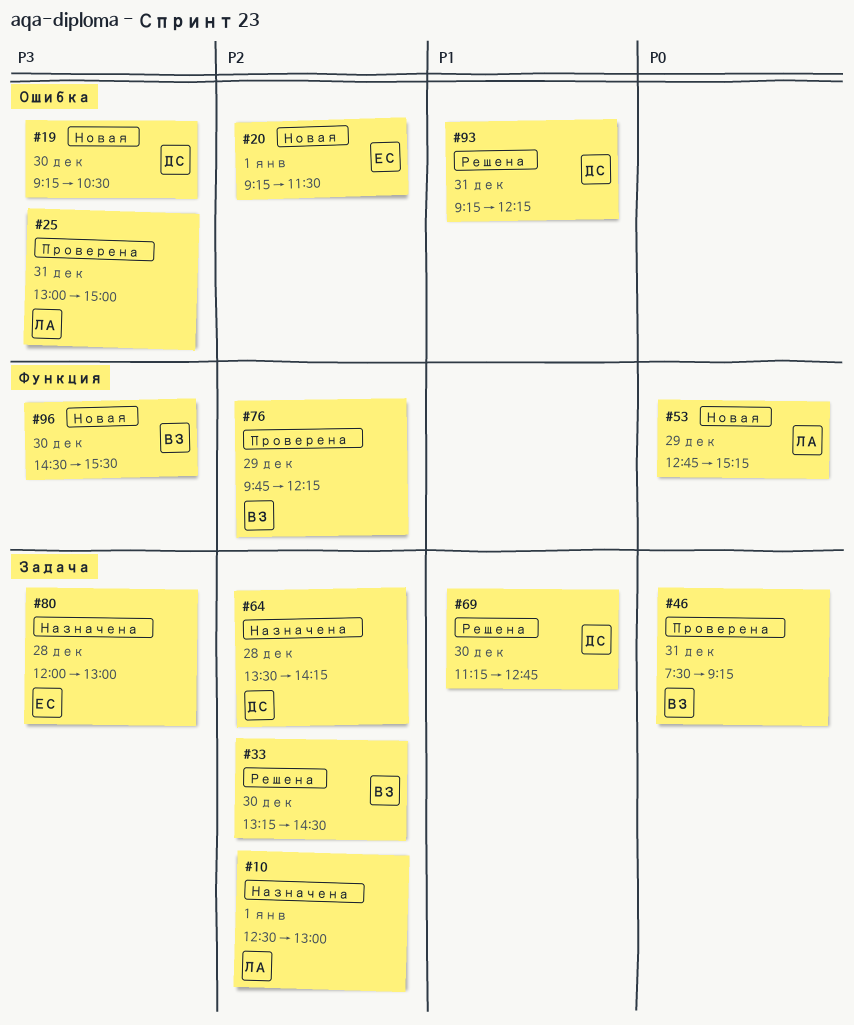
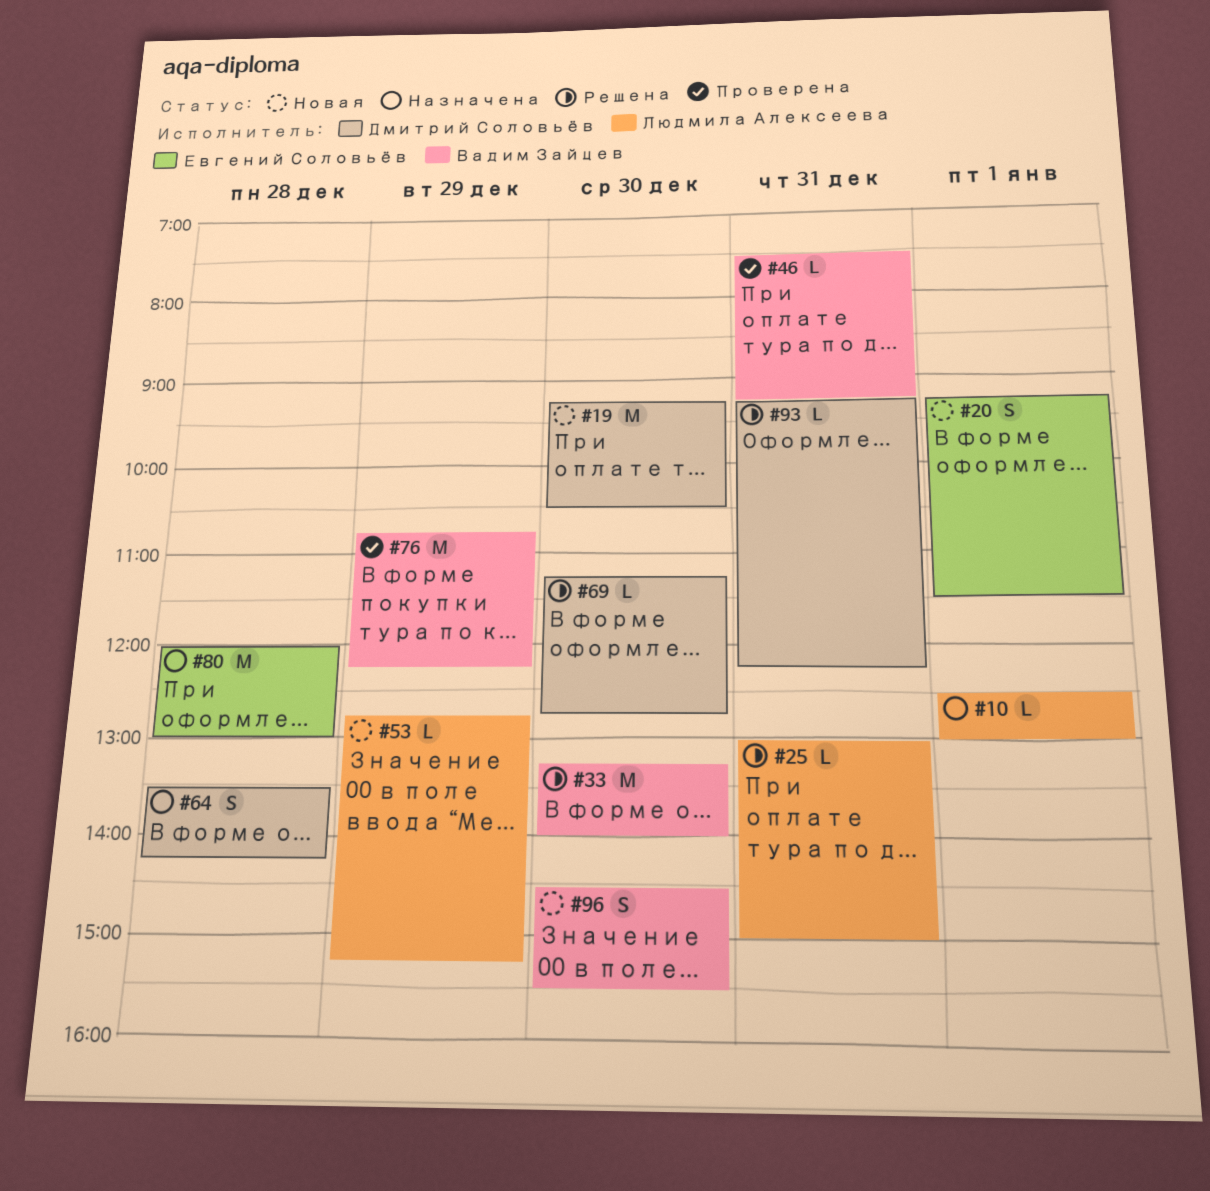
#25, status: Проверена -> Решена
#33, ends: 14:30 -> 14:00
#76, begins: 09:45 -> 10:45

